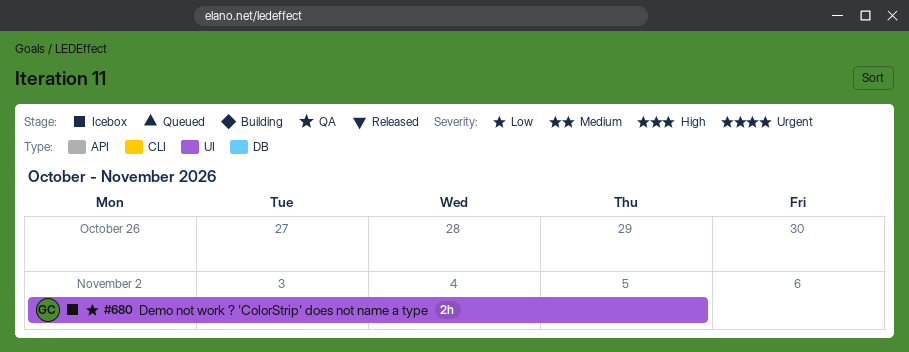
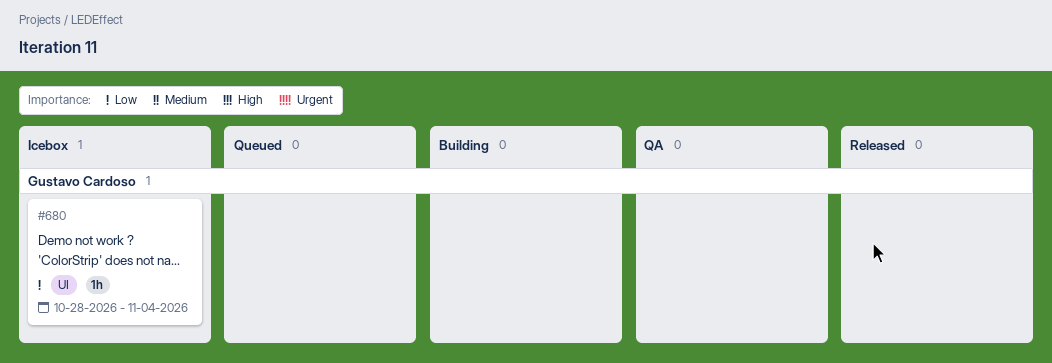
#680, estimate: 2h -> 1h
#680, start: Nov 2 -> Oct 28
#680, due: Nov 5 -> Nov 4

